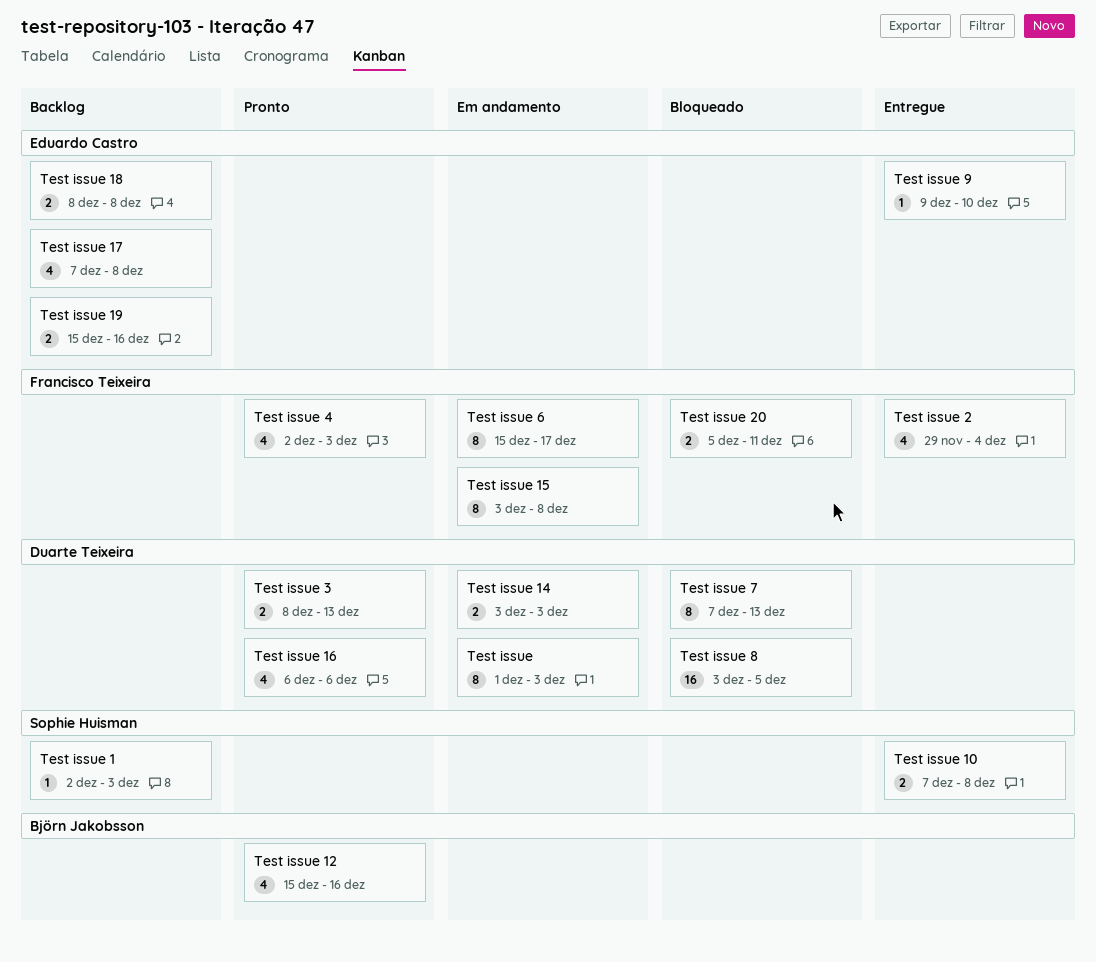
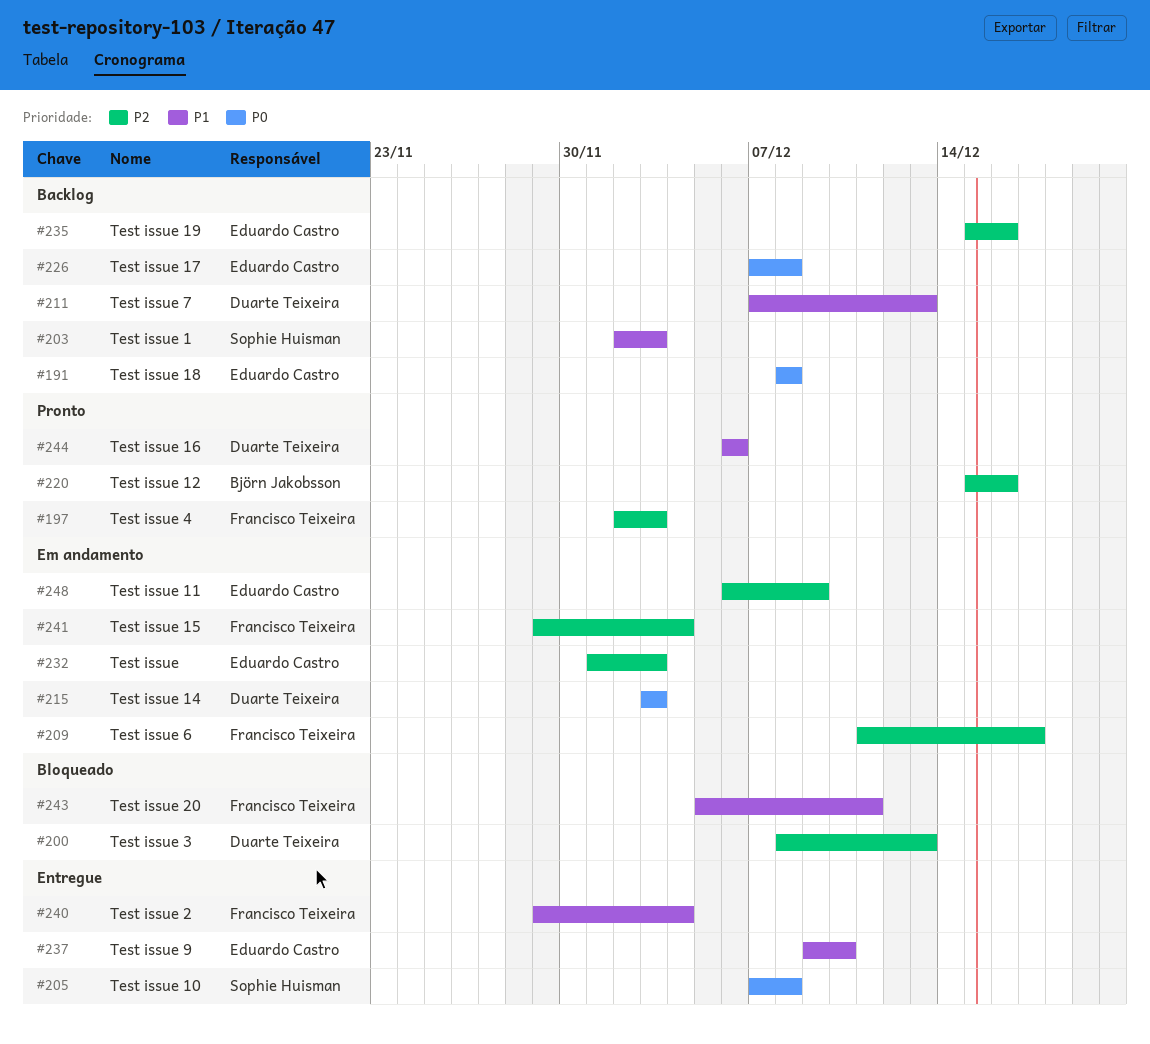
Test issue, owner: Duarte Teixeira -> Eduardo Castro
Test issue 11: none -> present
Test issue 15, start: Dec 3 -> Nov 29
Test issue 15, due: Dec 8 -> Dec 4
Test issue 3, status: Pronto -> Bloqueado
Test issue 6, start: Dec 15 -> Dec 11
Test issue 7, status: Bloqueado -> Backlog
Test issue 8: present -> none

